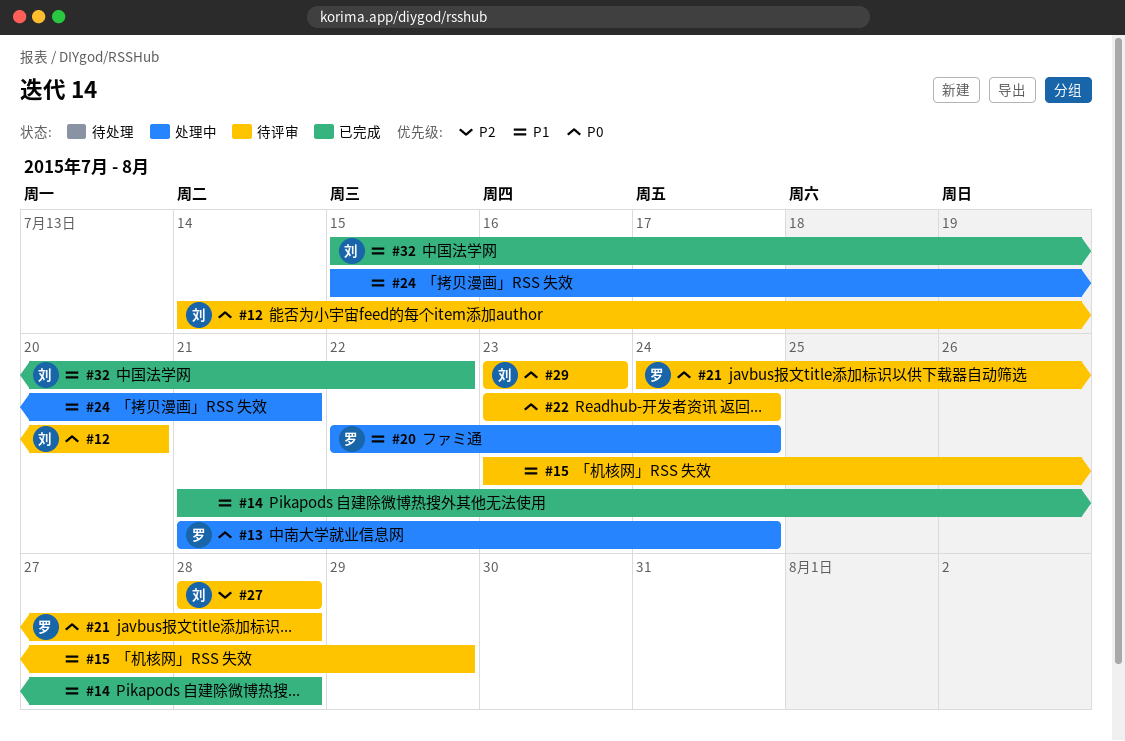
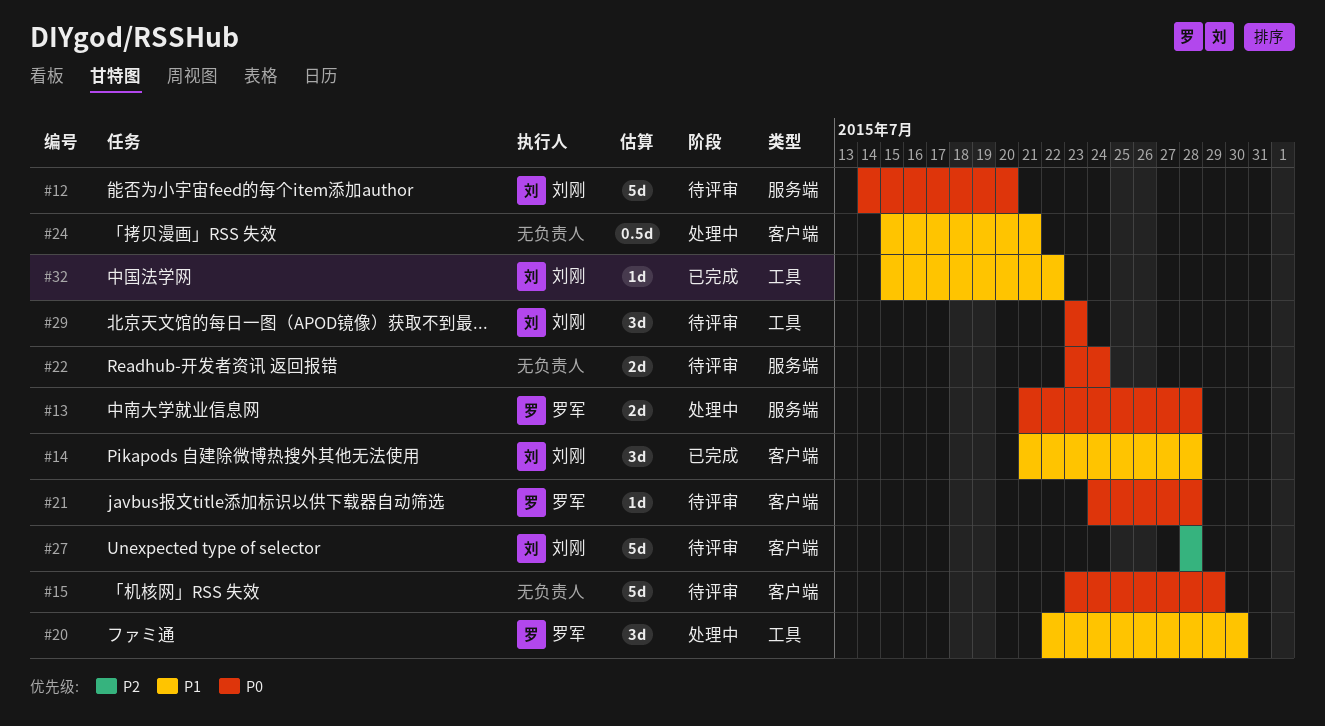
#13, due: Jul 24 -> Jul 28
#14, owner: none -> 刘刚
#15, priority: P1 -> P0
#20, due: Jul 24 -> Jul 30

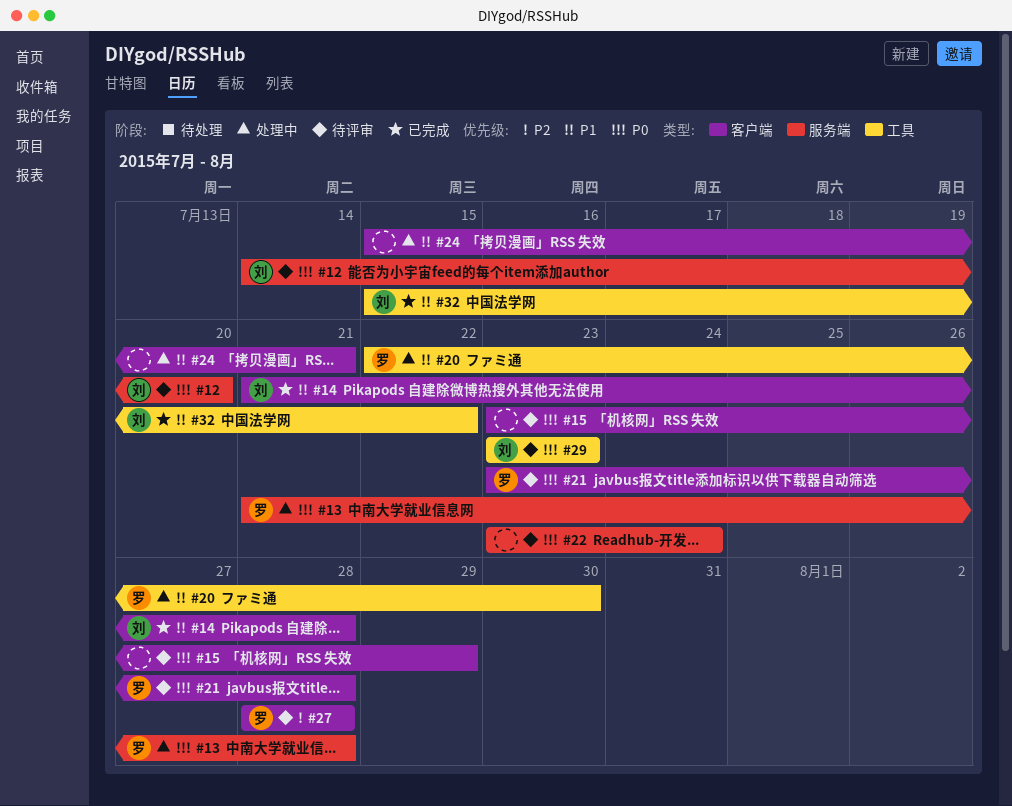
#21, start: Jul 24 -> Jul 23
#27, owner: 刘刚 -> 罗军

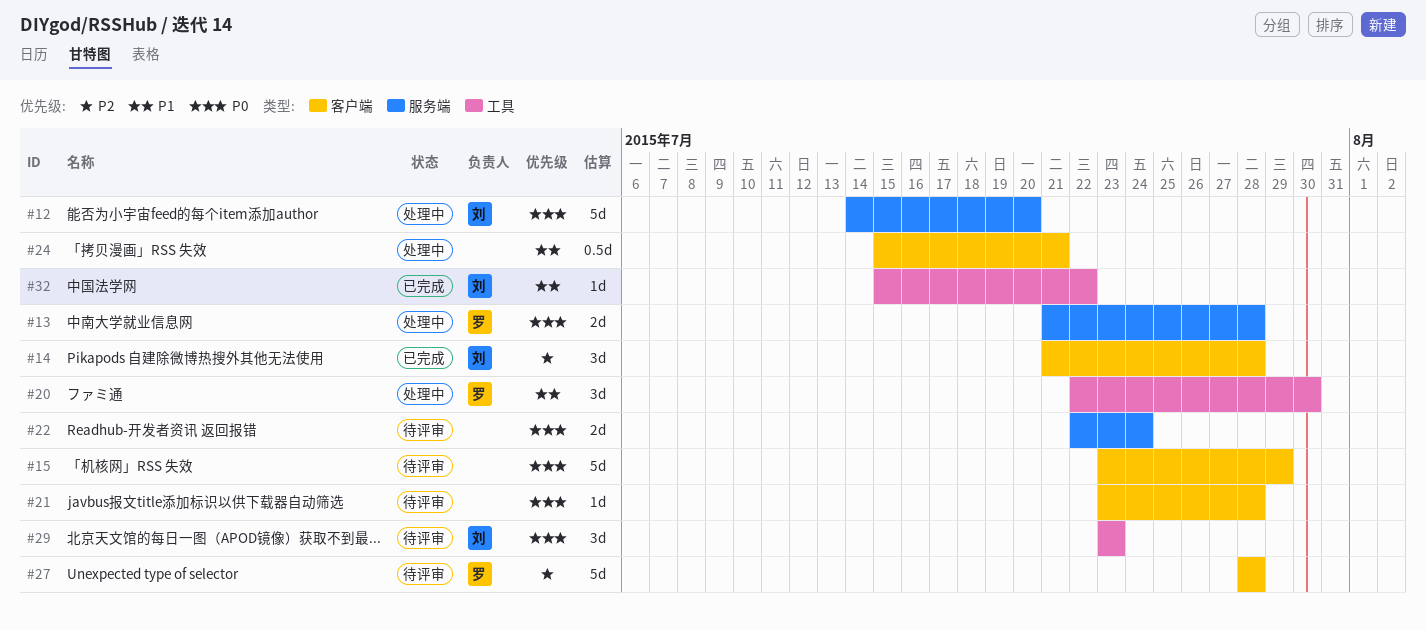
#12, status: 待评审 -> 处理中
#14, priority: P1 -> P2
#21, owner: 罗 -> none
#22, start: Jul 23 -> Jul 22

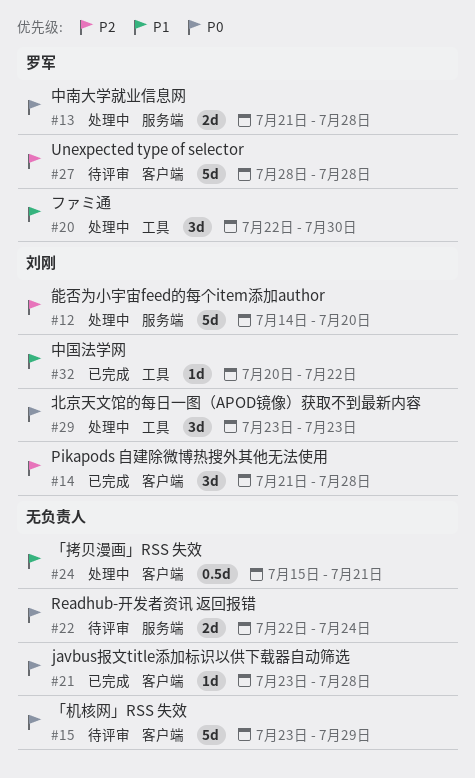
#12, priority: P0 -> P2
#21, status: 待评审 -> 已完成
#29, status: 待评审 -> 处理中
#32, start: Jul 15 -> Jul 20

